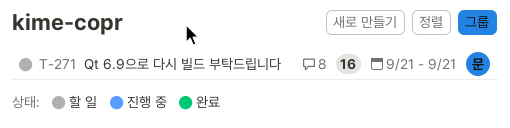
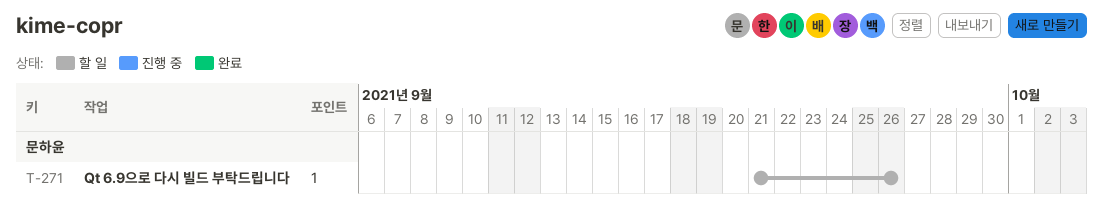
T-271, estimate: 16 -> 1
T-271, due: Sep 21 -> Sep 26

